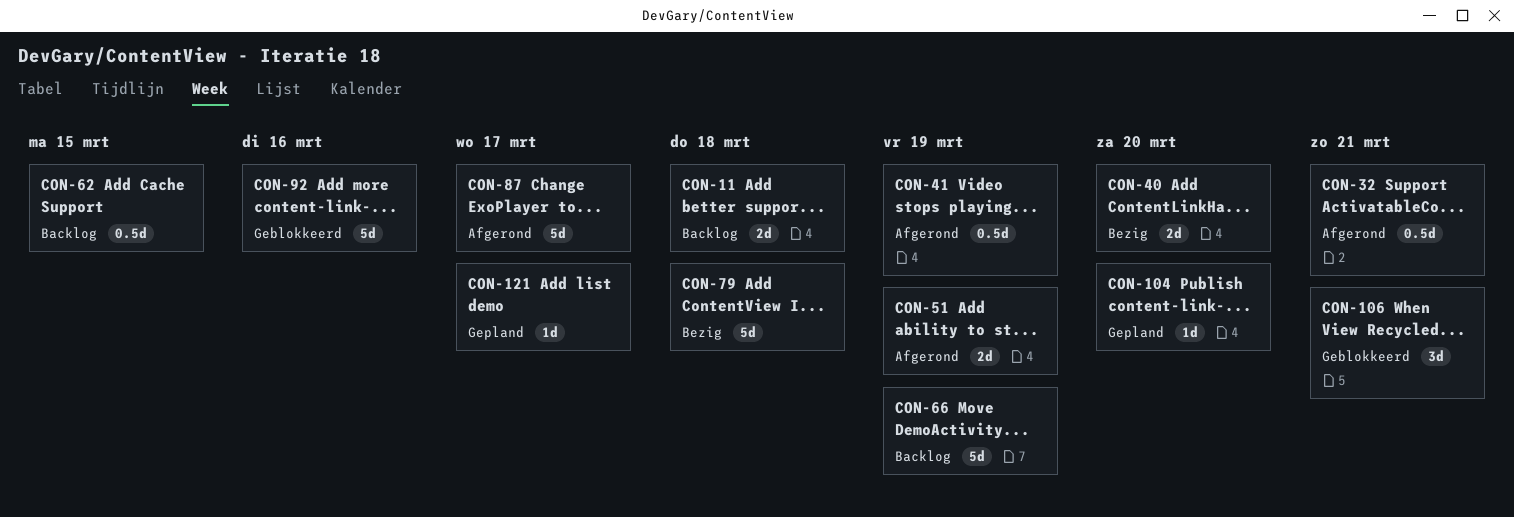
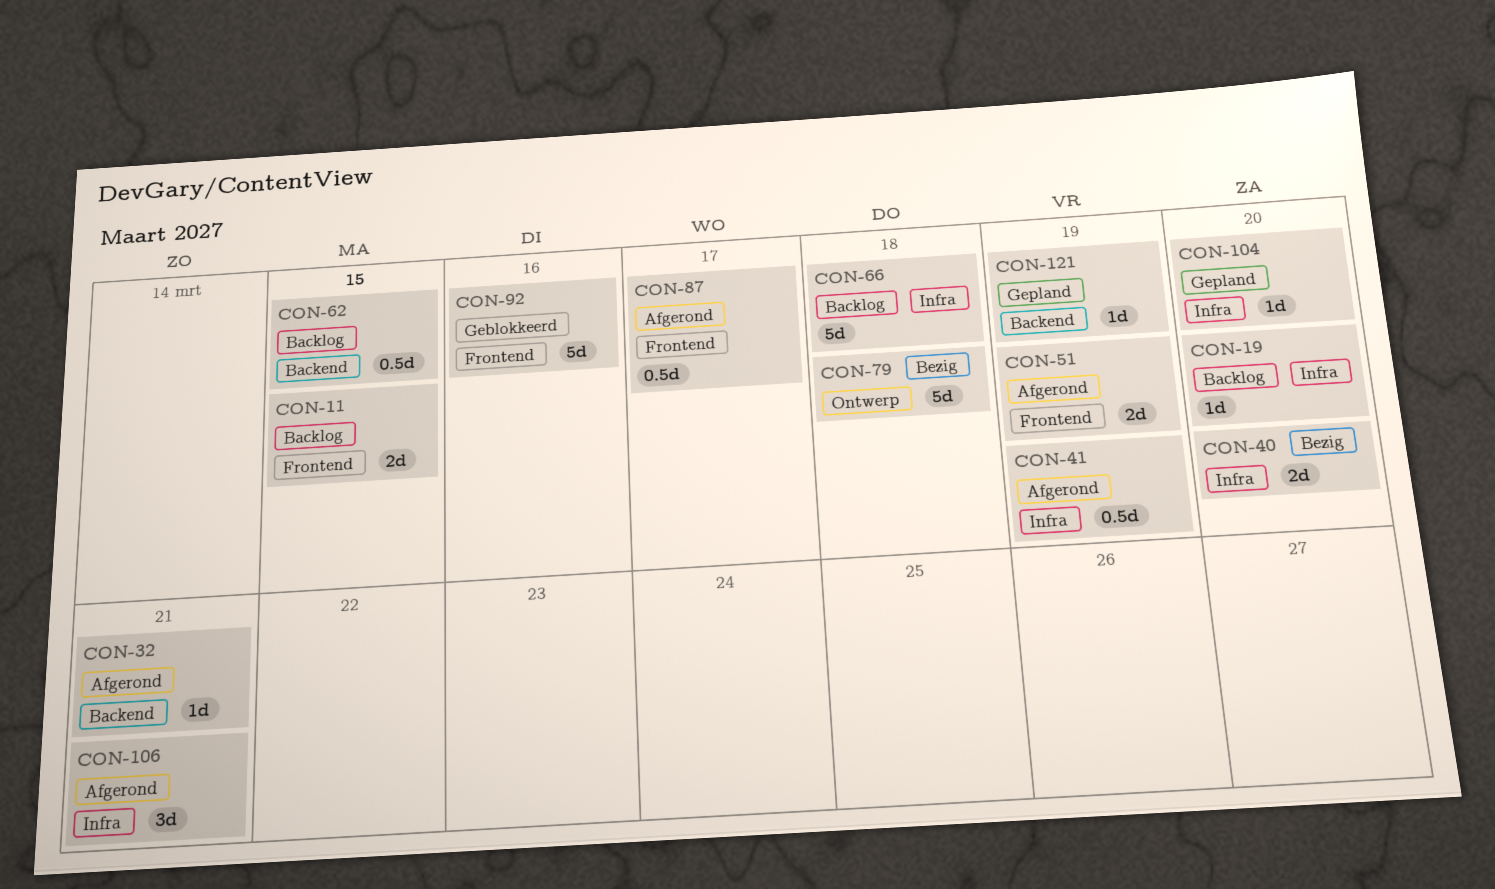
CON-11, due: Mar 18 -> Mar 15
CON-19: none -> present
CON-32, estimate: 0.5d -> 1d
CON-66, due: Mar 19 -> Mar 18
CON-87, estimate: 5d -> 0.5d
CON-106, status: Geblokkeerd -> Afgerond
CON-121, due: Mar 17 -> Mar 19

